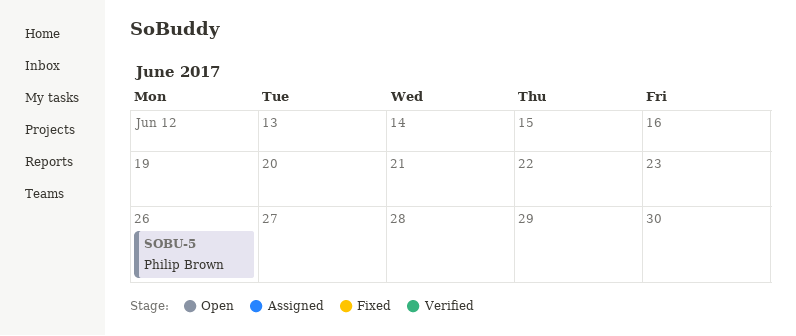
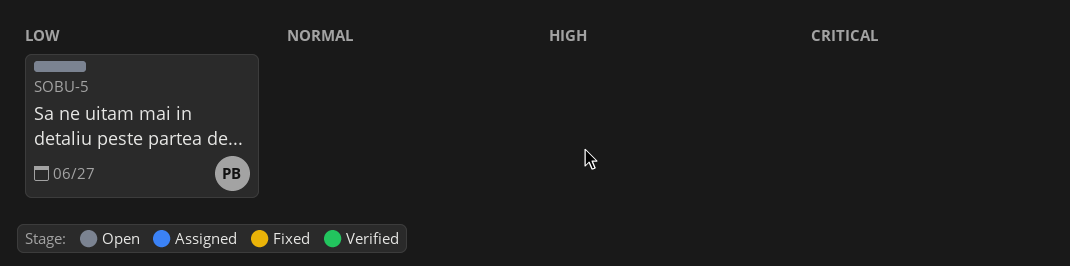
SOBU-5, due: Jun 26 -> Jun 27

